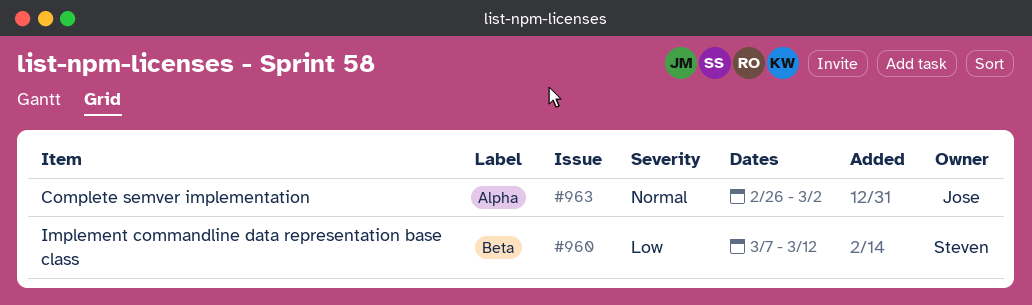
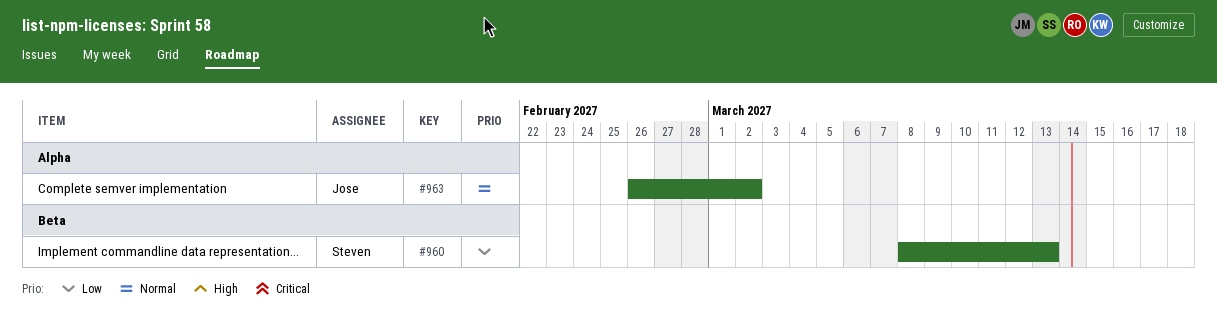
#960, start: Mar 7 -> Mar 8
#960, due: Mar 12 -> Mar 13

